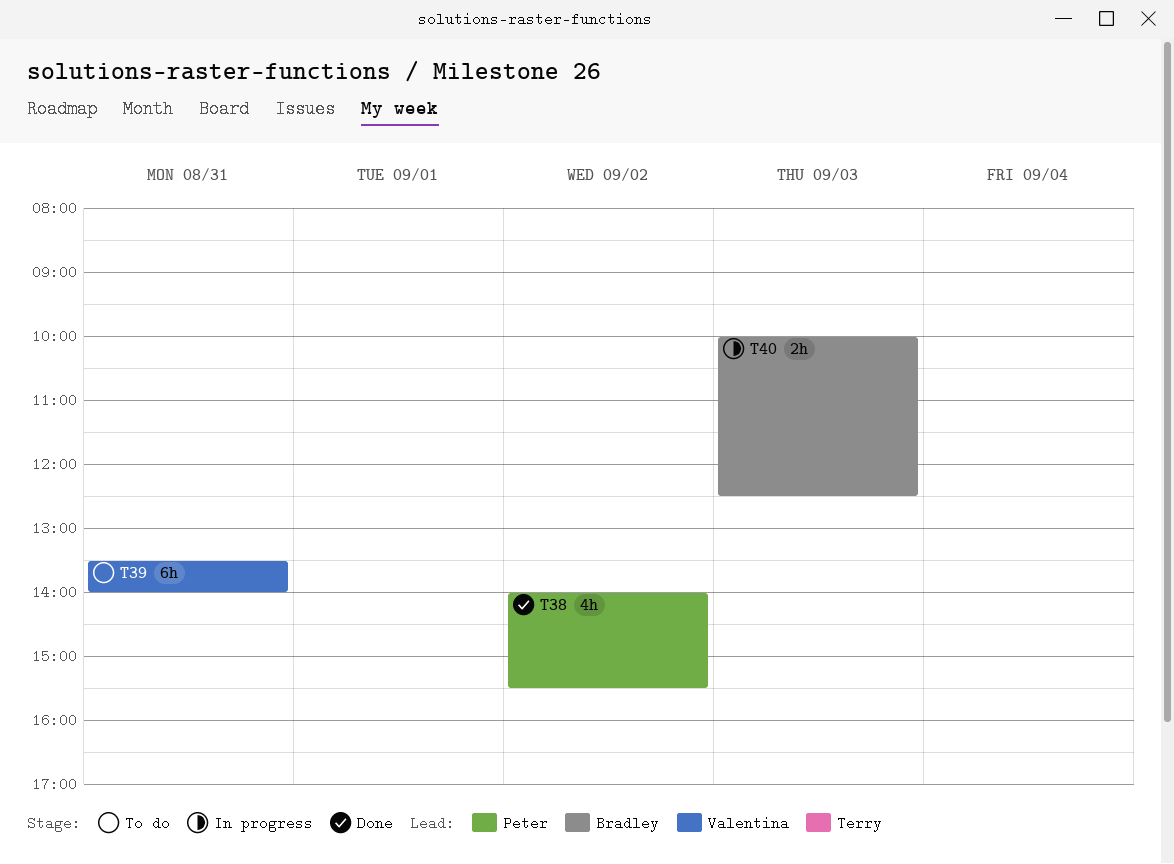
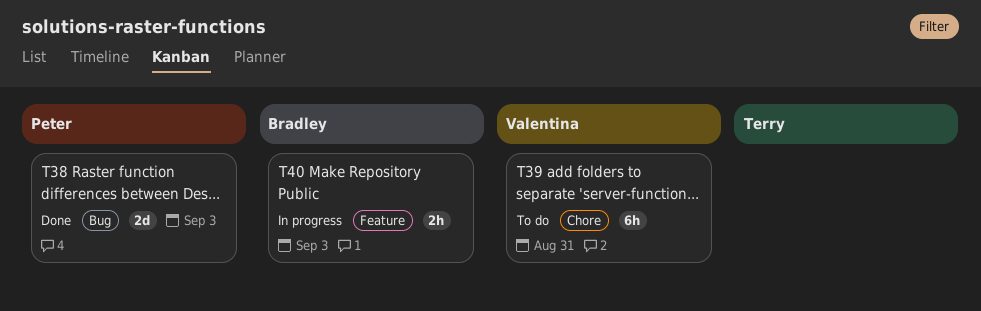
T38, estimate: 4h -> 2d
T38, day: Sep 2 -> Sep 3

